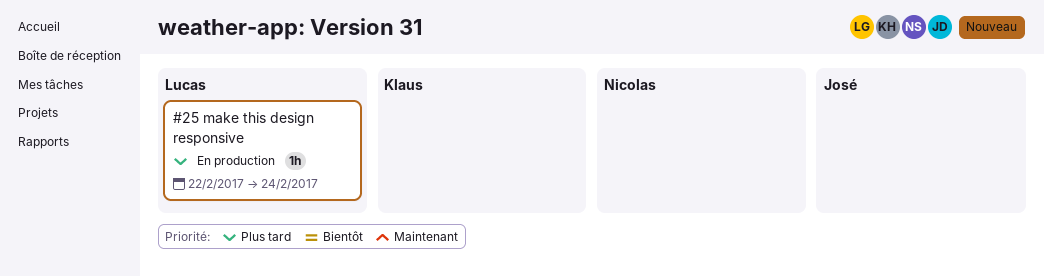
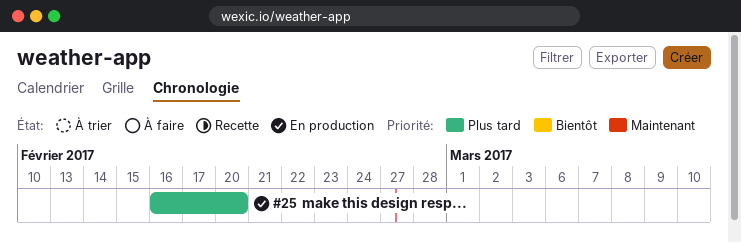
#25, start: Feb 22 -> Feb 16
#25, due: Feb 24 -> Feb 20

